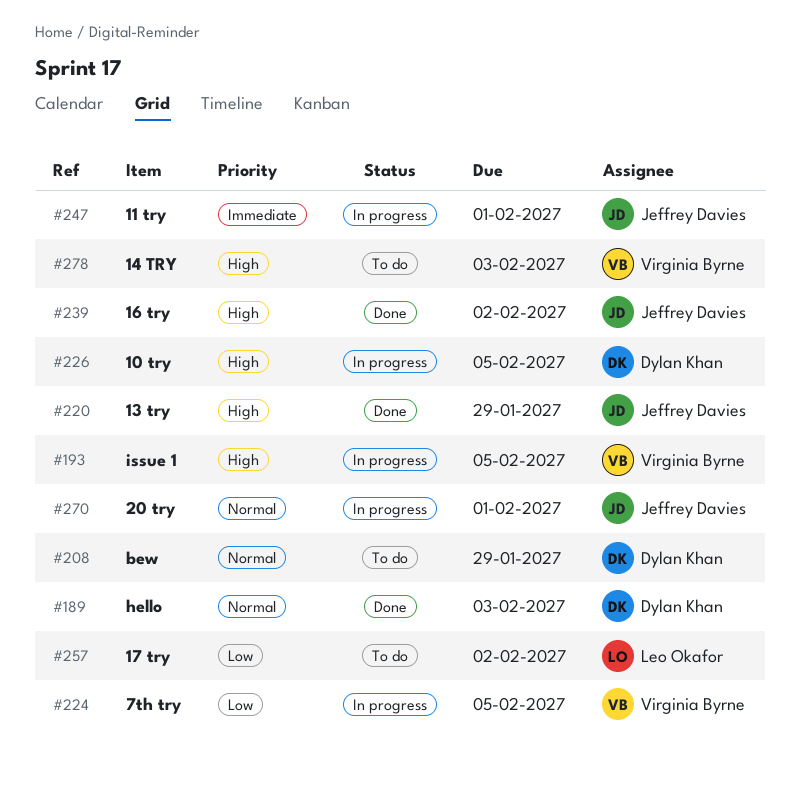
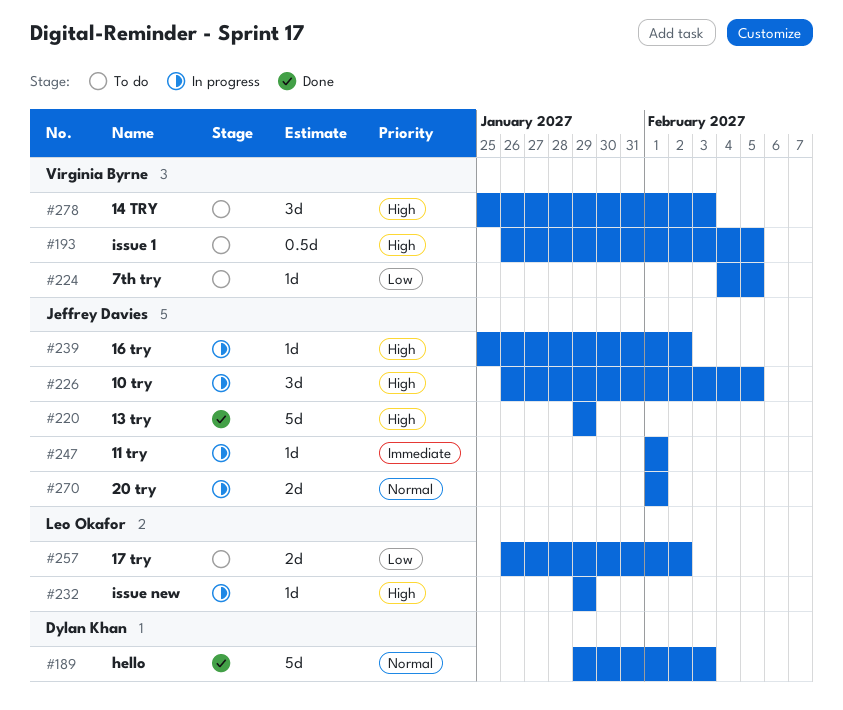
#193, status: In progress -> To do
#208: present -> none
#224, status: In progress -> To do
#226, owner: Dylan Khan -> Jeffrey Davies
#232: none -> present
#239, status: Done -> In progress

